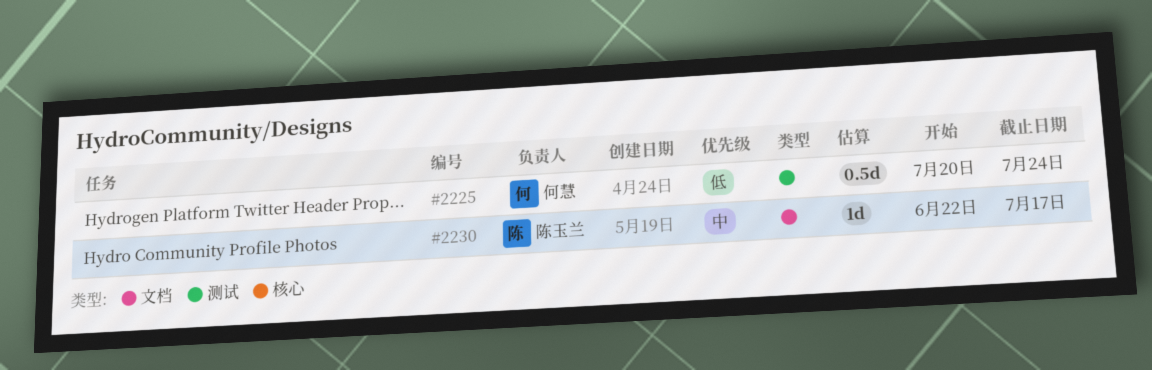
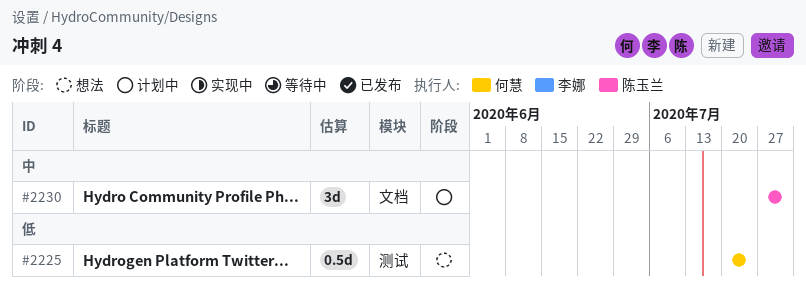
#2230, estimate: 1d -> 3d
#2230, start: Jun 22 -> Jul 27
#2230, due: Jul 17 -> Jul 31

